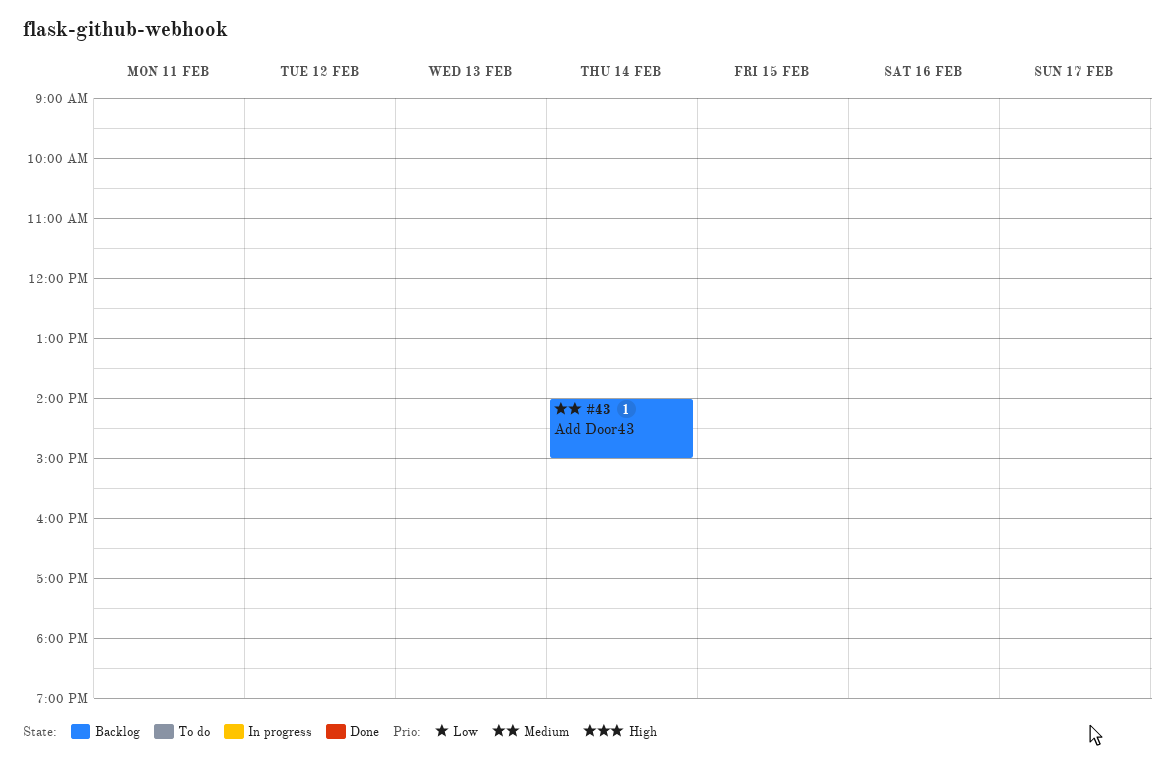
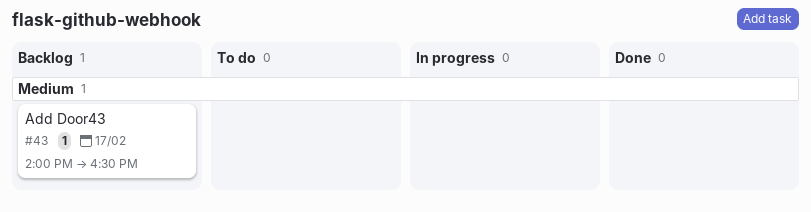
#43, day: Feb 14 -> Feb 17
#43, ends: 15:00 -> 16:30

